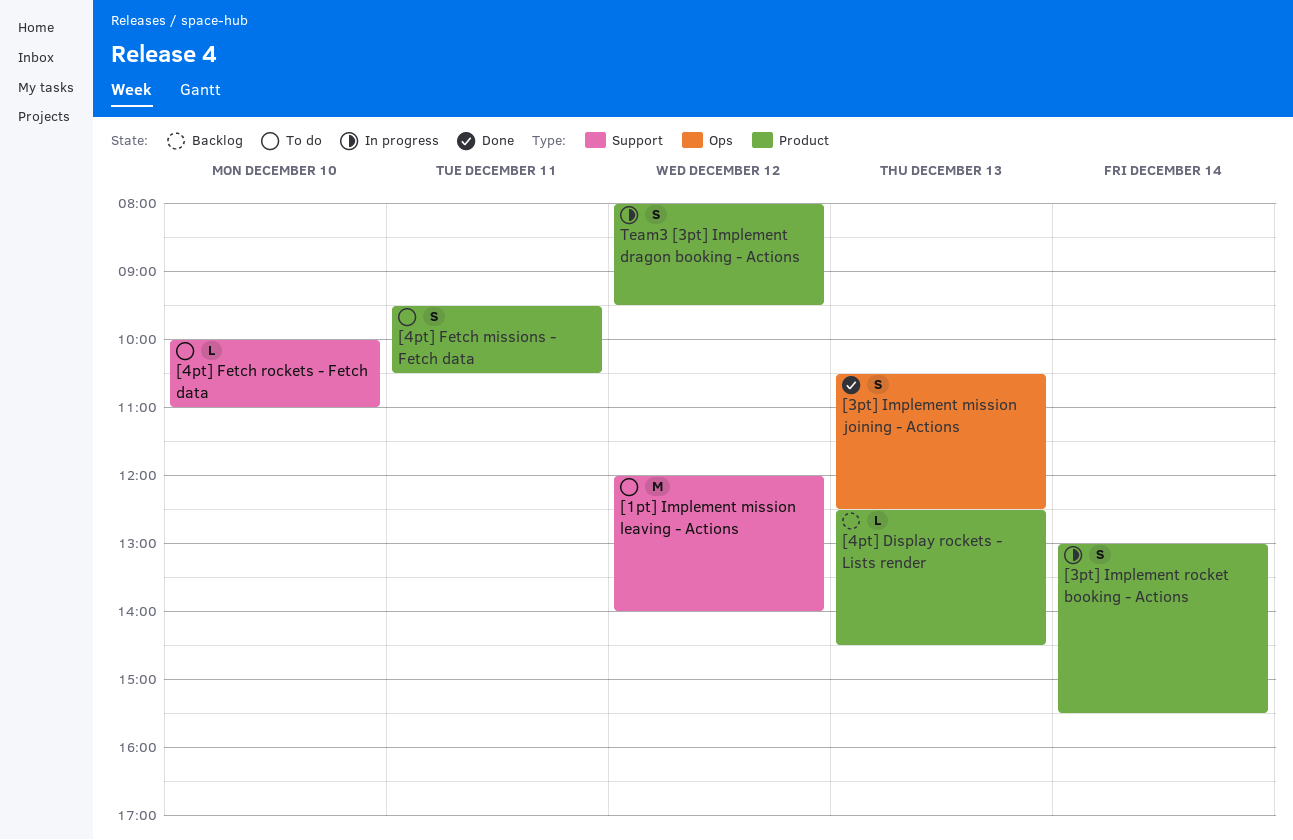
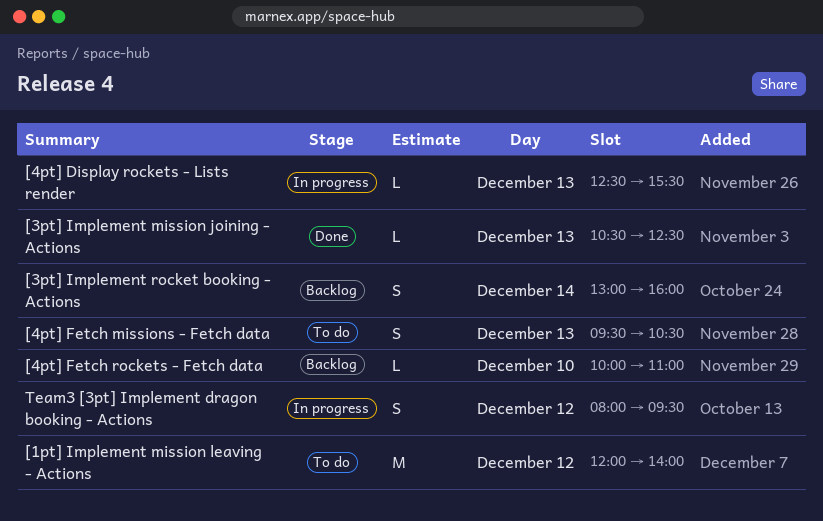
[3pt] Implement mission joining - Actions, estimate: S -> L
[3pt] Implement rocket booking - Actions, status: In progress -> Backlog
[3pt] Implement rocket booking - Actions, ends: 15:30 -> 16:00
[4pt] Display rockets - Lists render, status: Backlog -> In progress
[4pt] Display rockets - Lists render, ends: 14:30 -> 15:30
[4pt] Fetch missions - Fetch data, day: Dec 11 -> Dec 13
[4pt] Fetch rockets - Fetch data, status: To do -> Backlog

